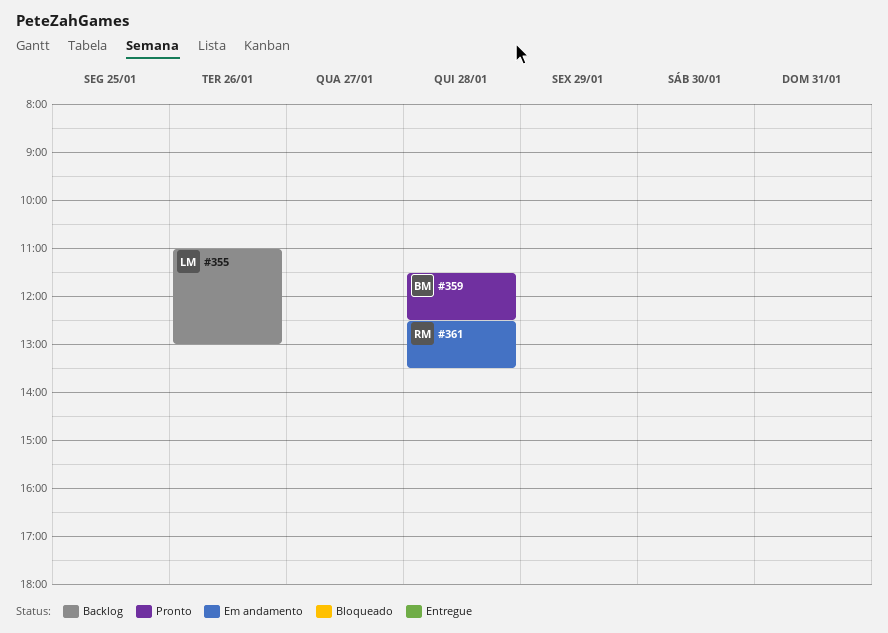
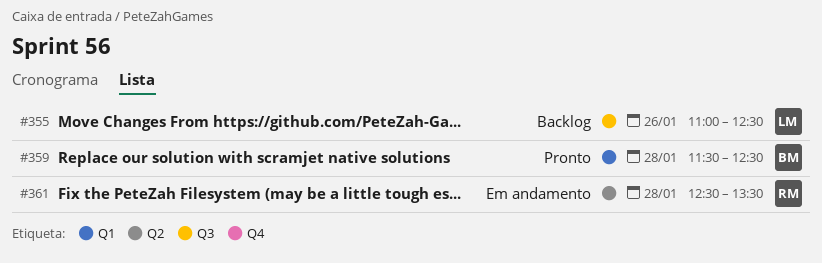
#355, ends: 13:00 -> 12:30

